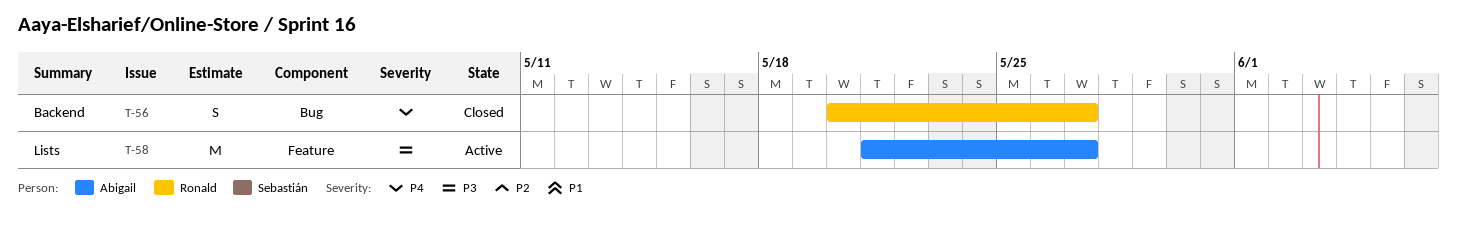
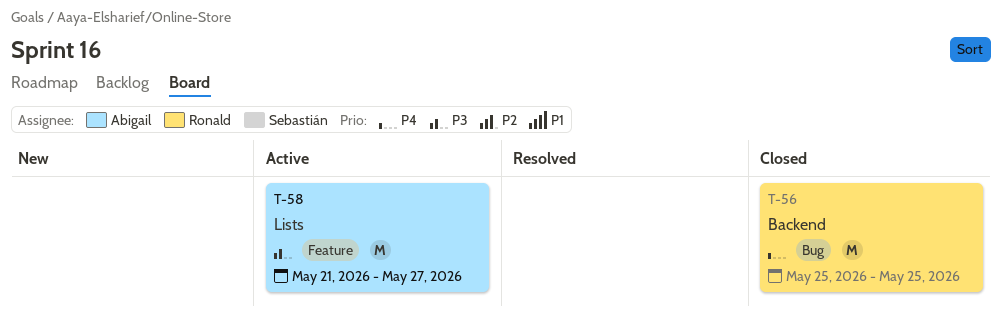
T-56, estimate: S -> M
T-56, start: May 20 -> May 25
T-56, due: May 27 -> May 25

